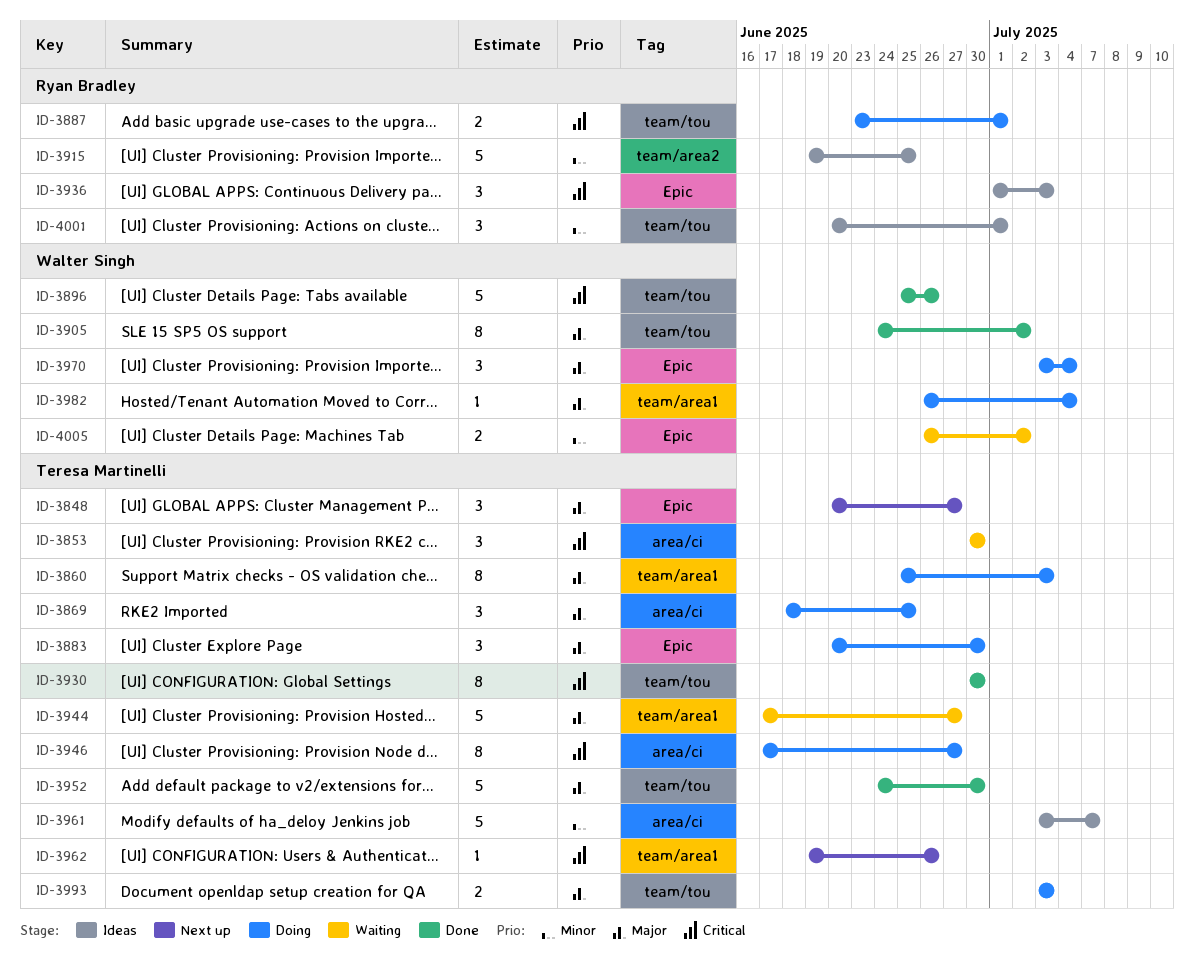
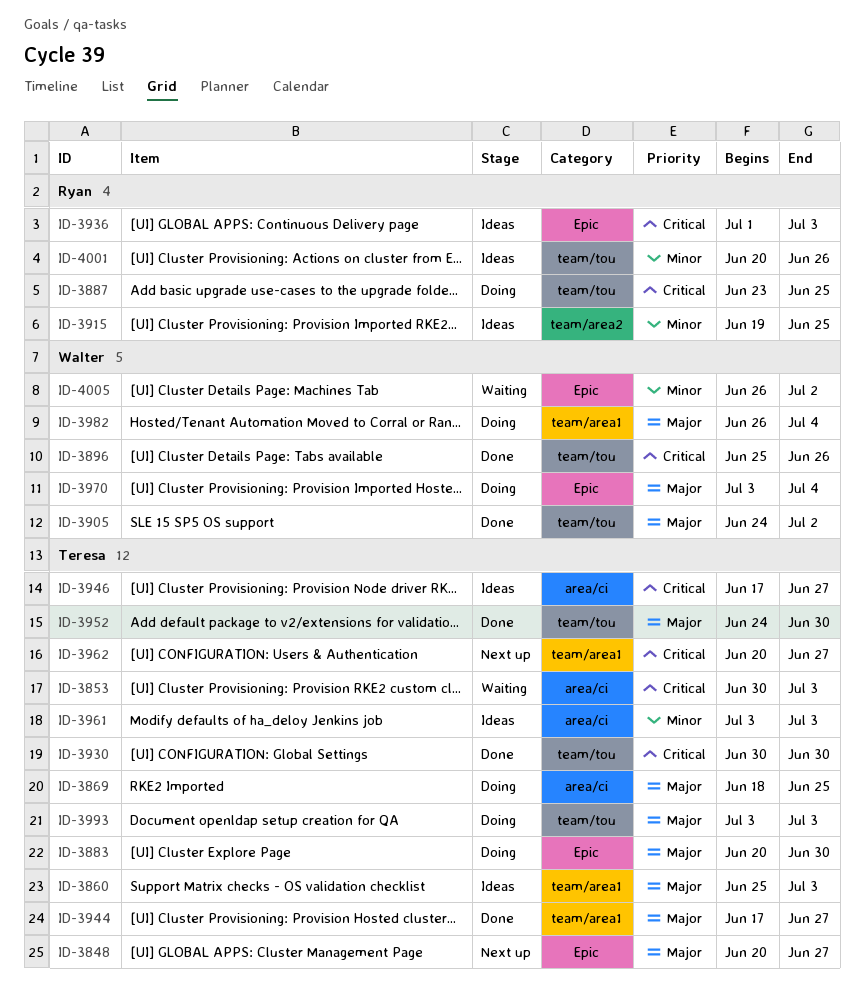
ID-3853, due: Jun 30 -> Jul 3
ID-3860, status: Doing -> Ideas
ID-3887, due: Jul 1 -> Jun 25
ID-3944, status: Waiting -> Done
ID-3946, status: Doing -> Ideas
ID-3961, due: Jul 7 -> Jul 3
ID-3962, start: Jun 19 -> Jun 20
ID-3962, due: Jun 26 -> Jun 27
ID-4001, due: Jul 1 -> Jun 26

